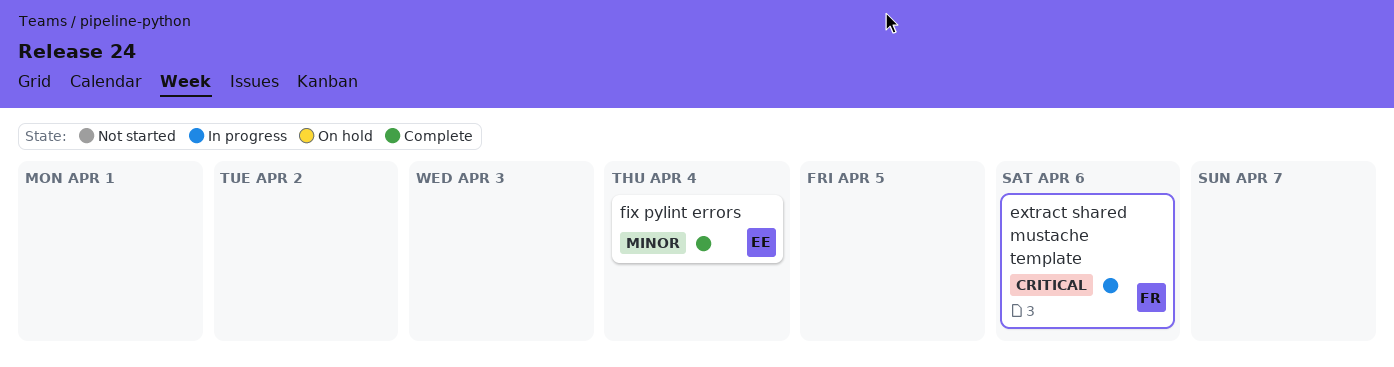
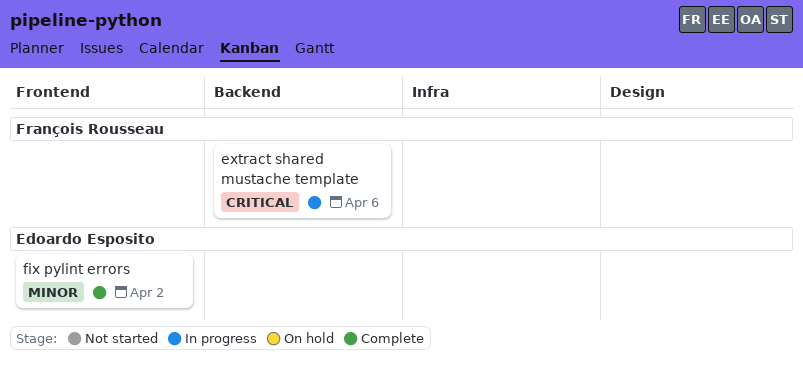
fix pylint errors, due: Apr 4 -> Apr 2

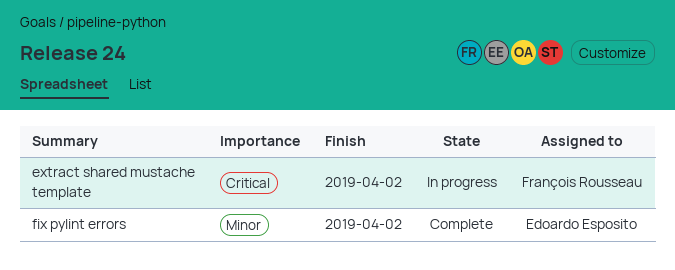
extract shared mustache template, due: Apr 6 -> Apr 2

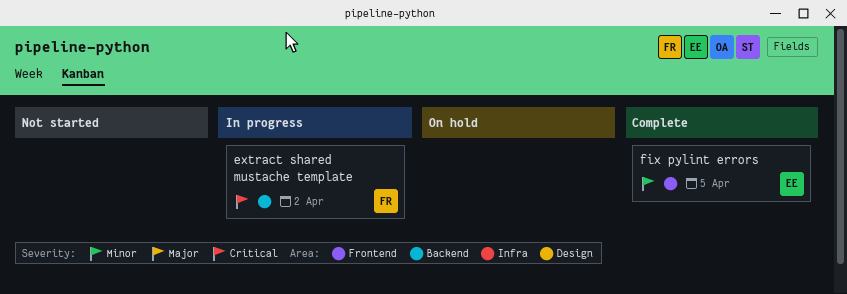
fix pylint errors, due: Apr 2 -> Apr 5

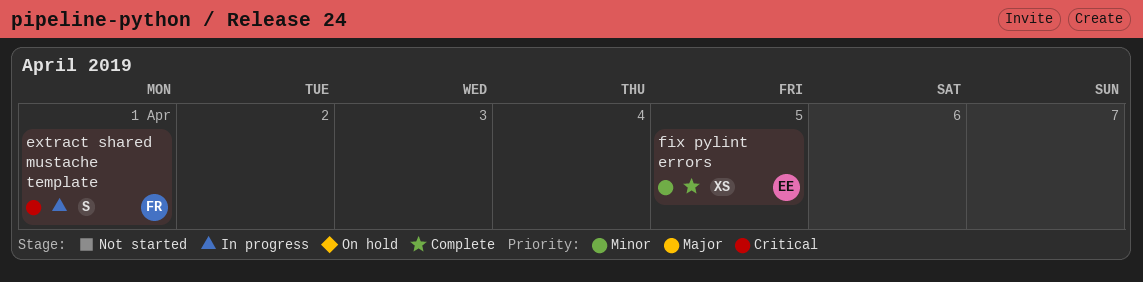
extract shared mustache template, due: Apr 2 -> Apr 1

